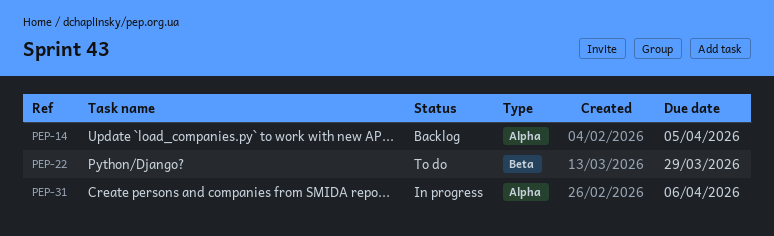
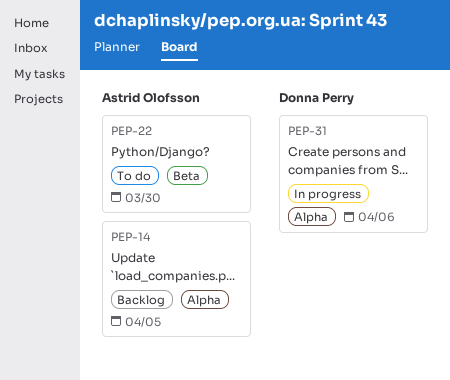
PEP-22, due: Mar 29 -> Mar 30

